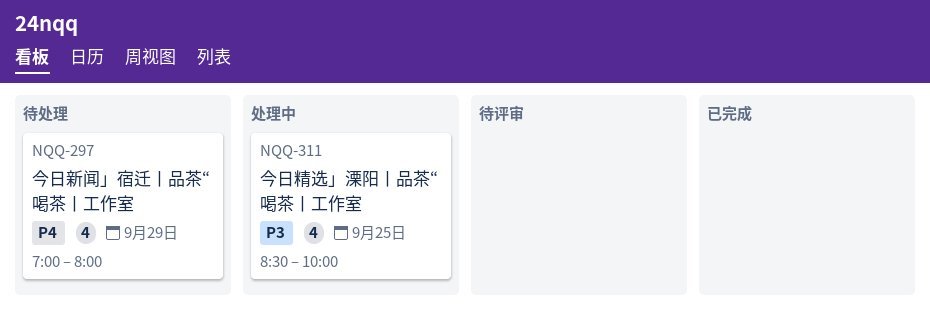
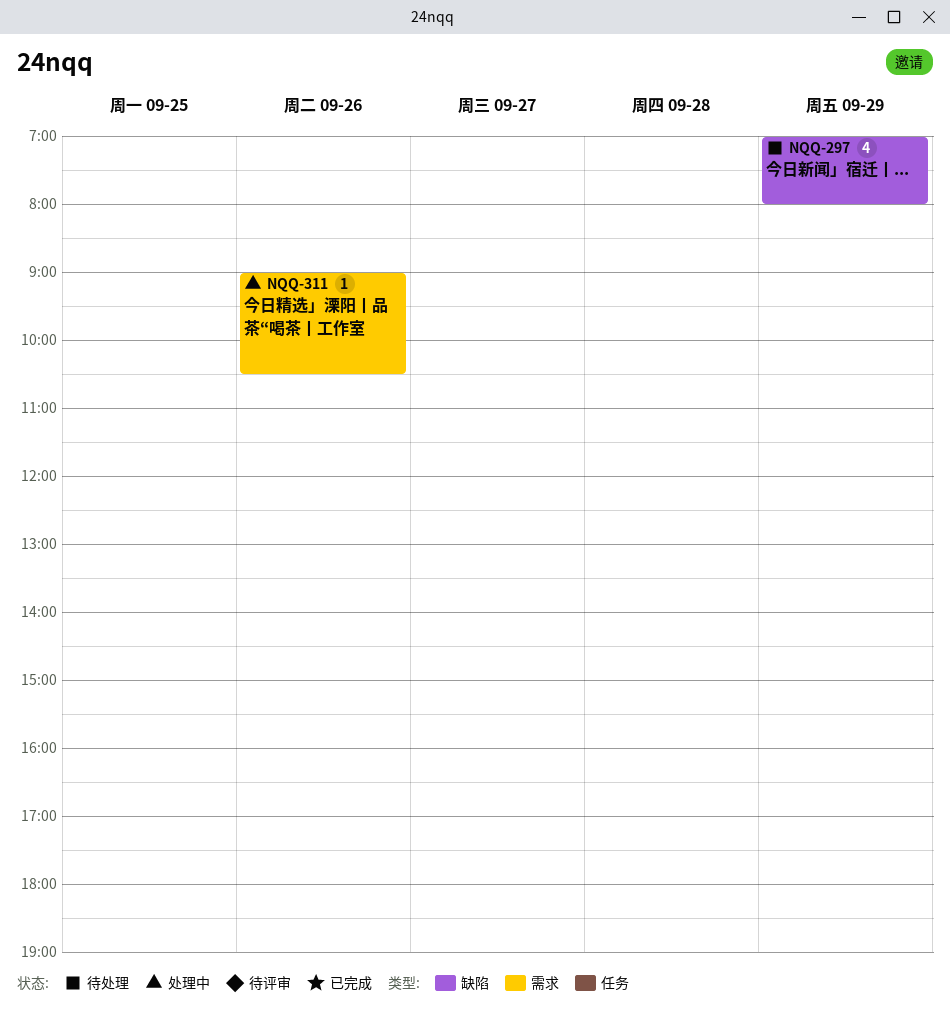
NQQ-311, estimate: 4 -> 1
NQQ-311, day: Sep 25 -> Sep 26
NQQ-311, begins: 08:30 -> 09:00
NQQ-311, ends: 10:00 -> 10:30

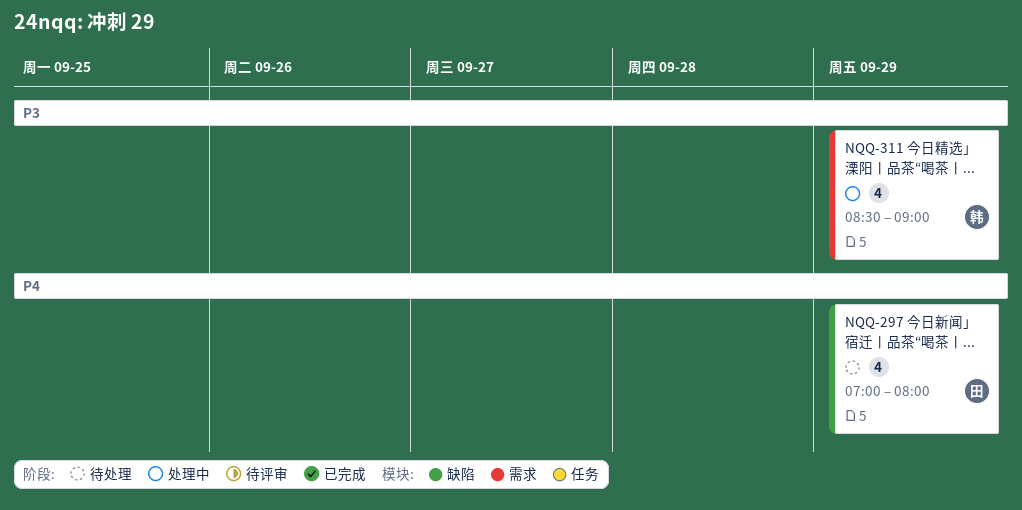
NQQ-311, estimate: 1 -> 4
NQQ-311, day: Sep 26 -> Sep 29
NQQ-311, begins: 09:00 -> 08:30
NQQ-311, ends: 10:30 -> 09:00

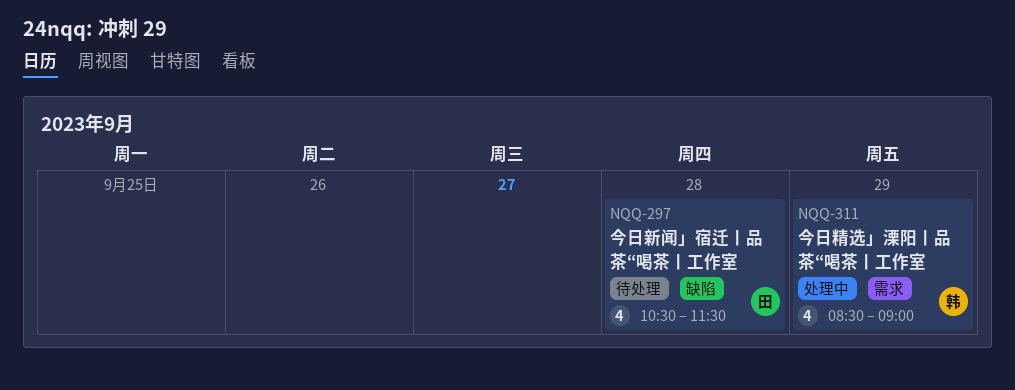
NQQ-297, day: Sep 29 -> Sep 28
NQQ-297, begins: 07:00 -> 10:30
NQQ-297, ends: 08:00 -> 11:30

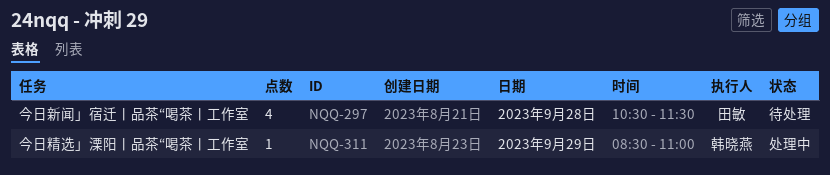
NQQ-311, estimate: 4 -> 1
NQQ-311, ends: 09:00 -> 11:00

